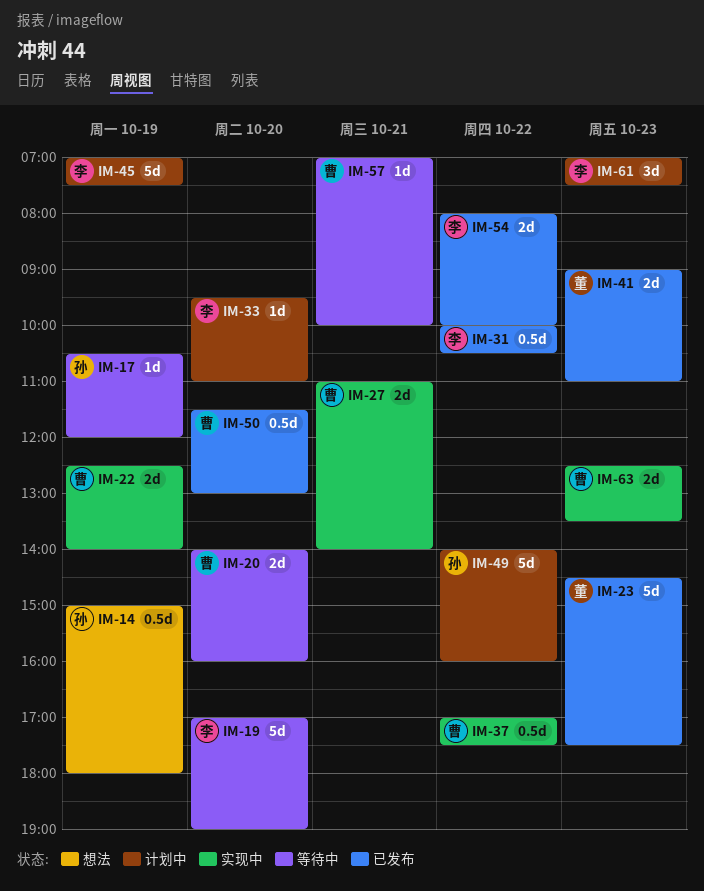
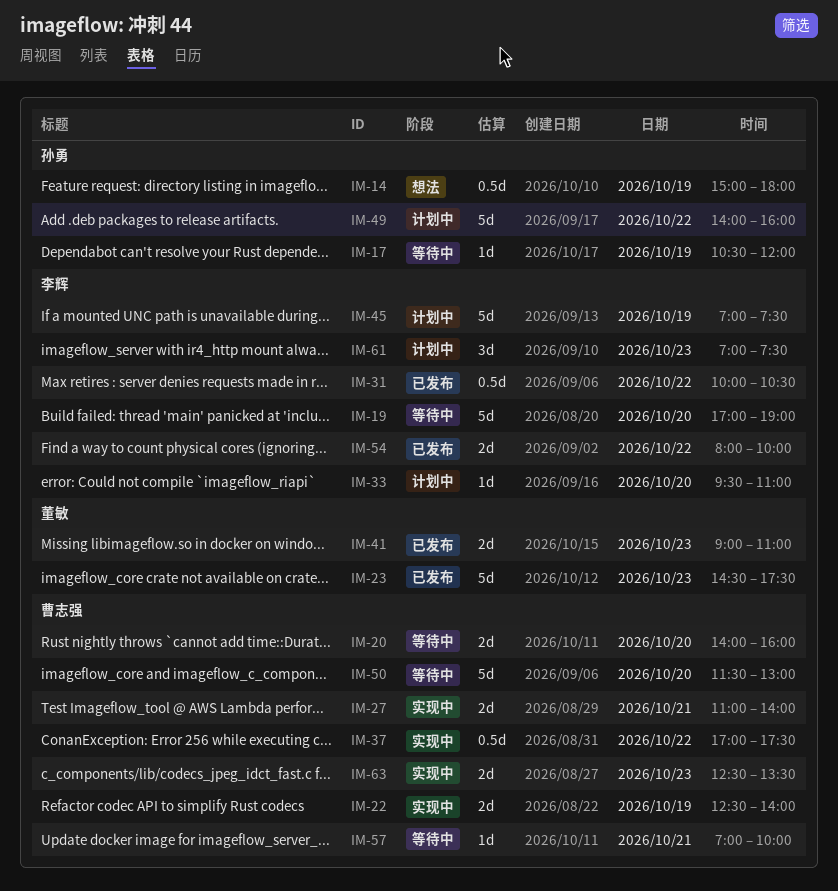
IM-50, status: 已发布 -> 等待中
IM-50, estimate: 0.5d -> 5d

